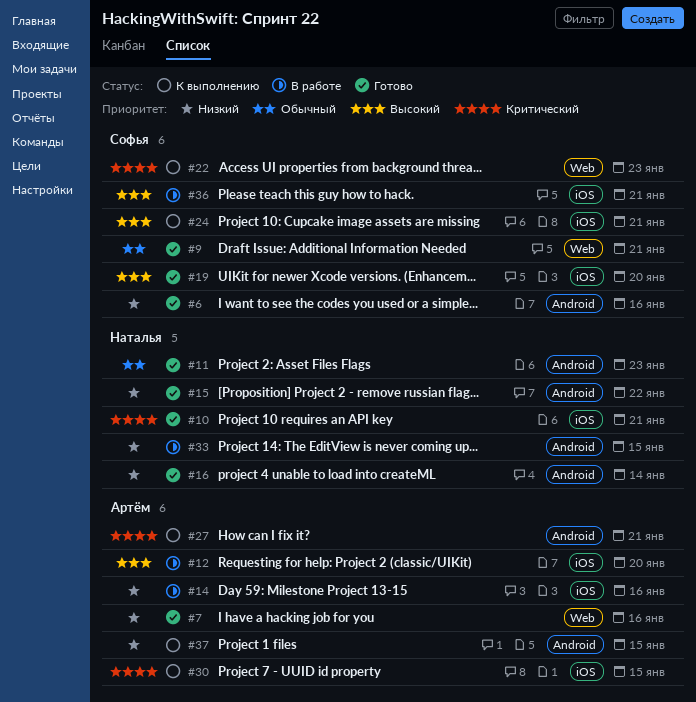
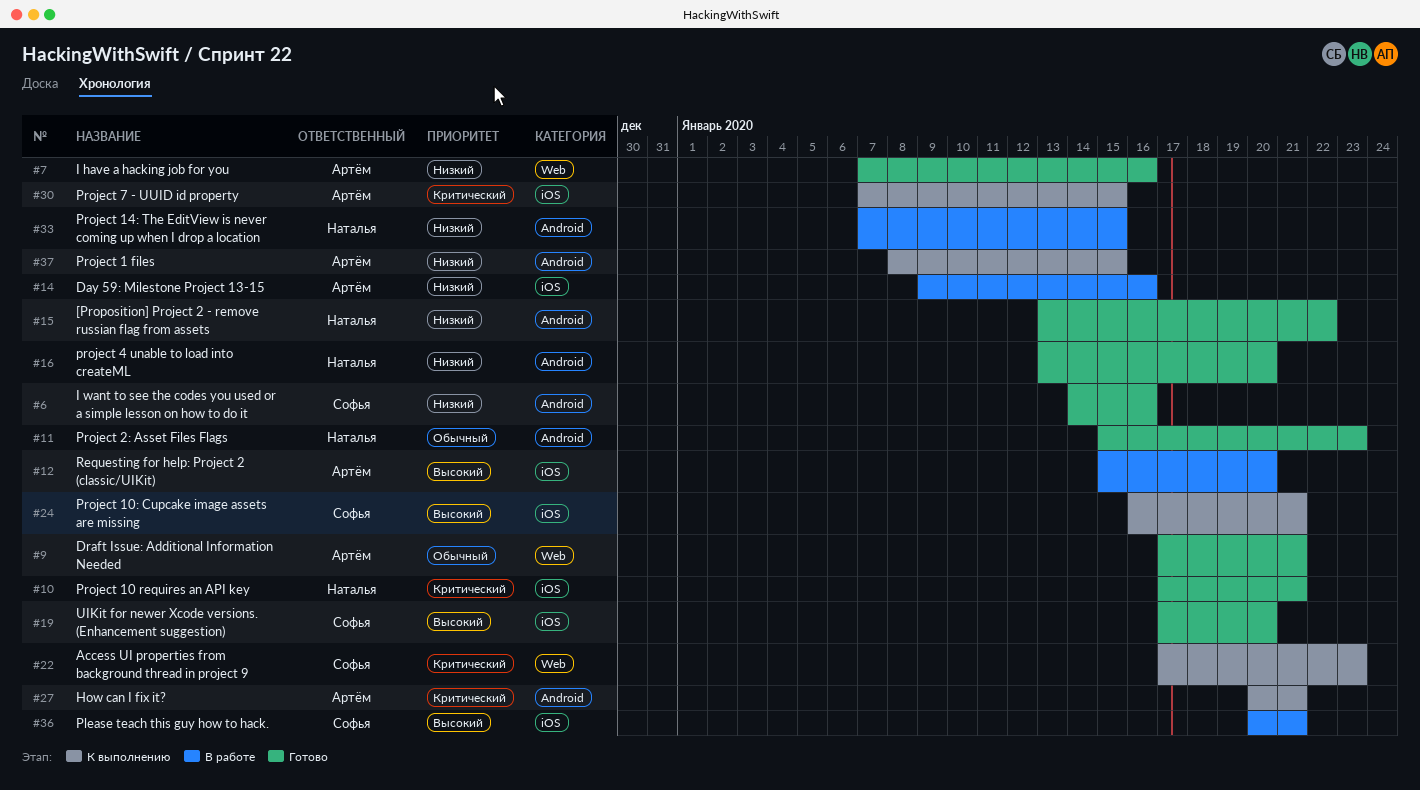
#9, owner: Софья -> Артём
#16, due: Jan 14 -> Jan 20

